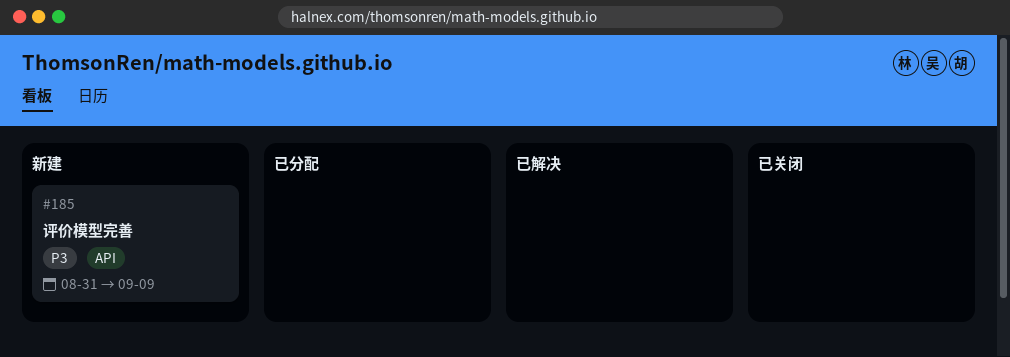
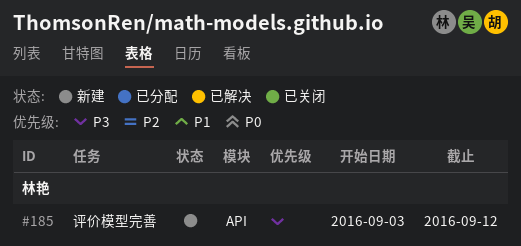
#185, start: Aug 31 -> Sep 3
#185, due: Sep 9 -> Sep 12

